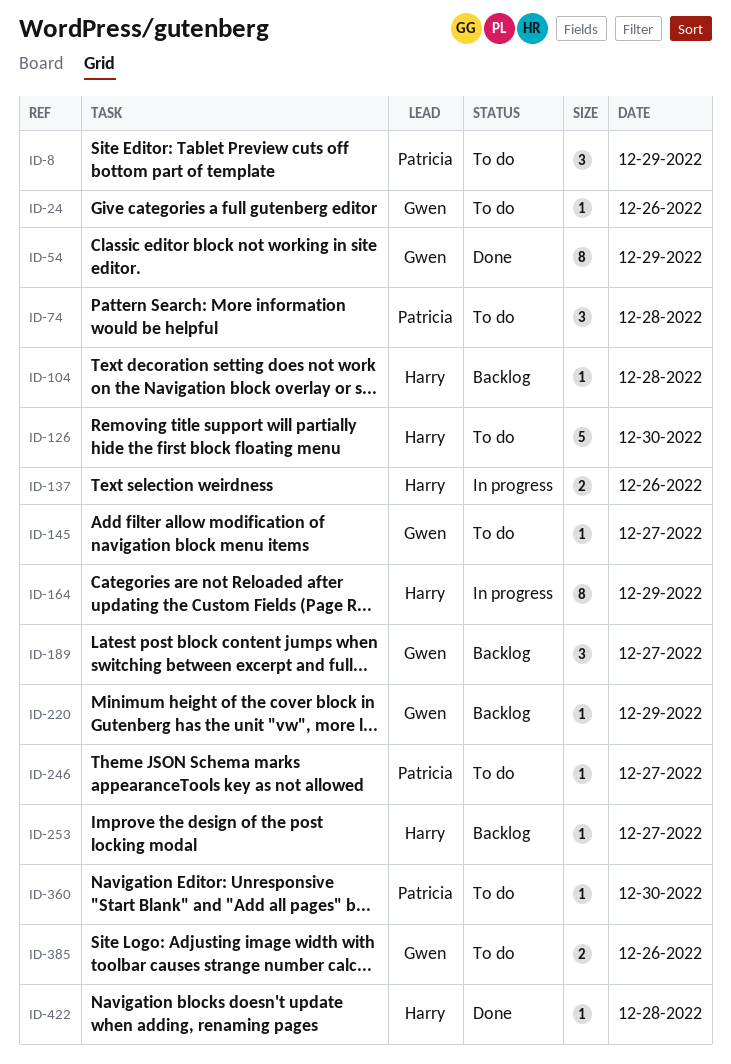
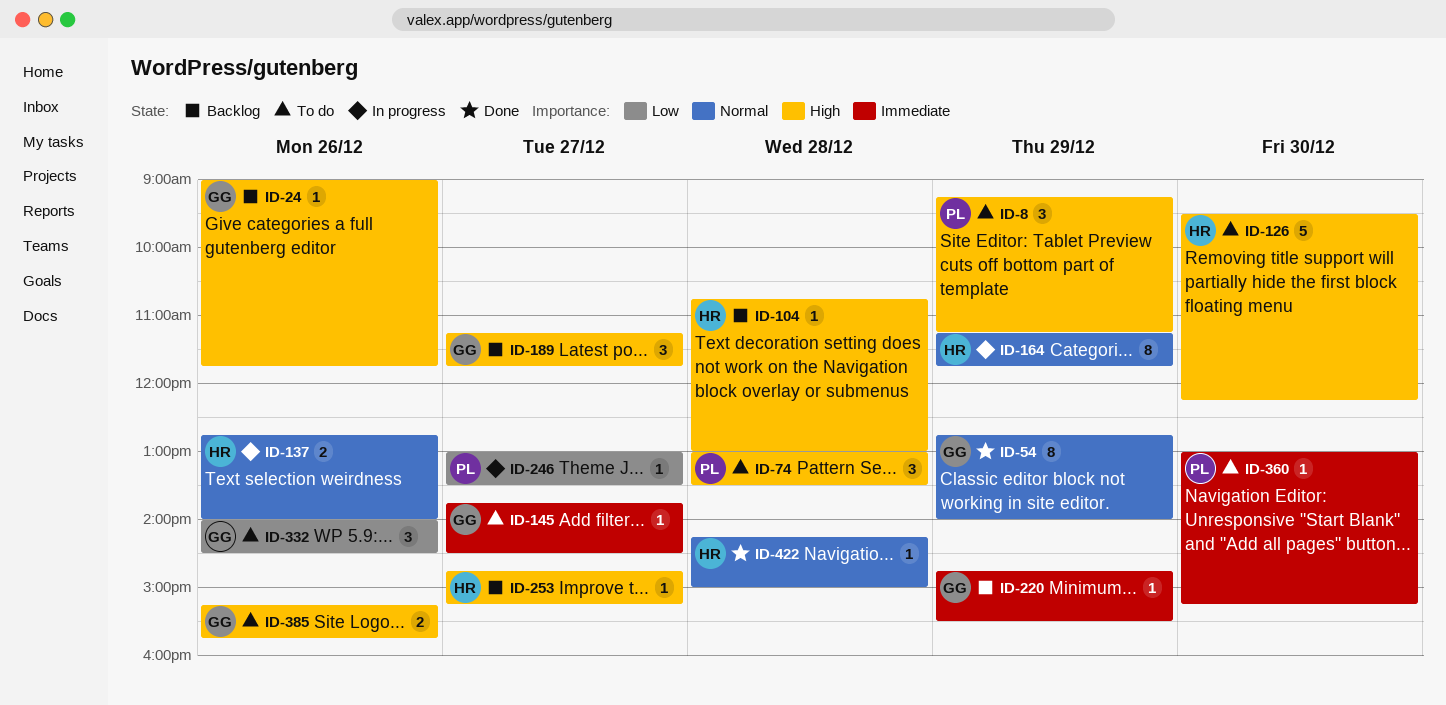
ID-24, status: To do -> Backlog
ID-246, status: To do -> In progress
ID-332: none -> present

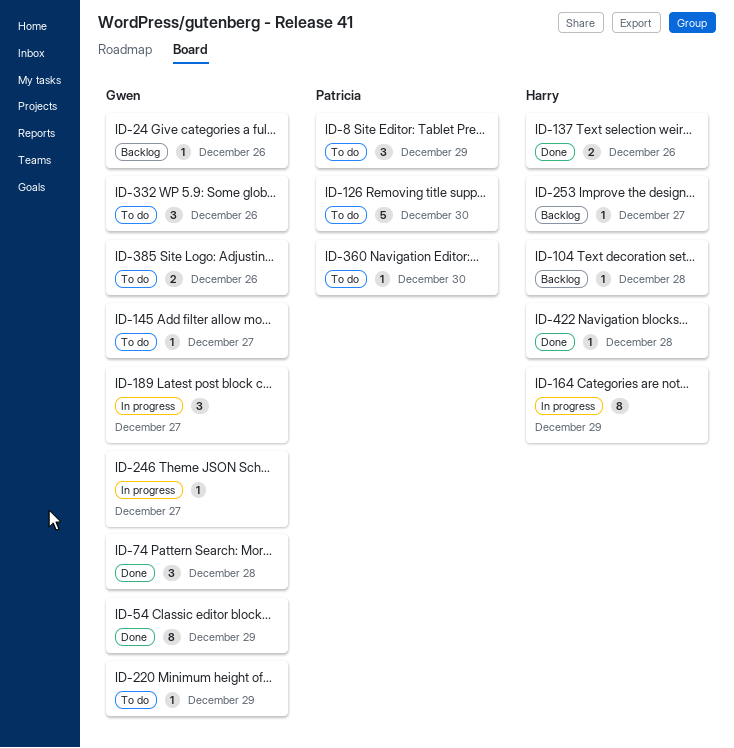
ID-74, status: To do -> Done
ID-74, owner: Patricia -> Gwen
ID-126, owner: Harry -> Patricia
ID-137, status: In progress -> Done
ID-189, status: Backlog -> In progress
ID-220, status: Backlog -> To do
ID-246, owner: Patricia -> Gwen

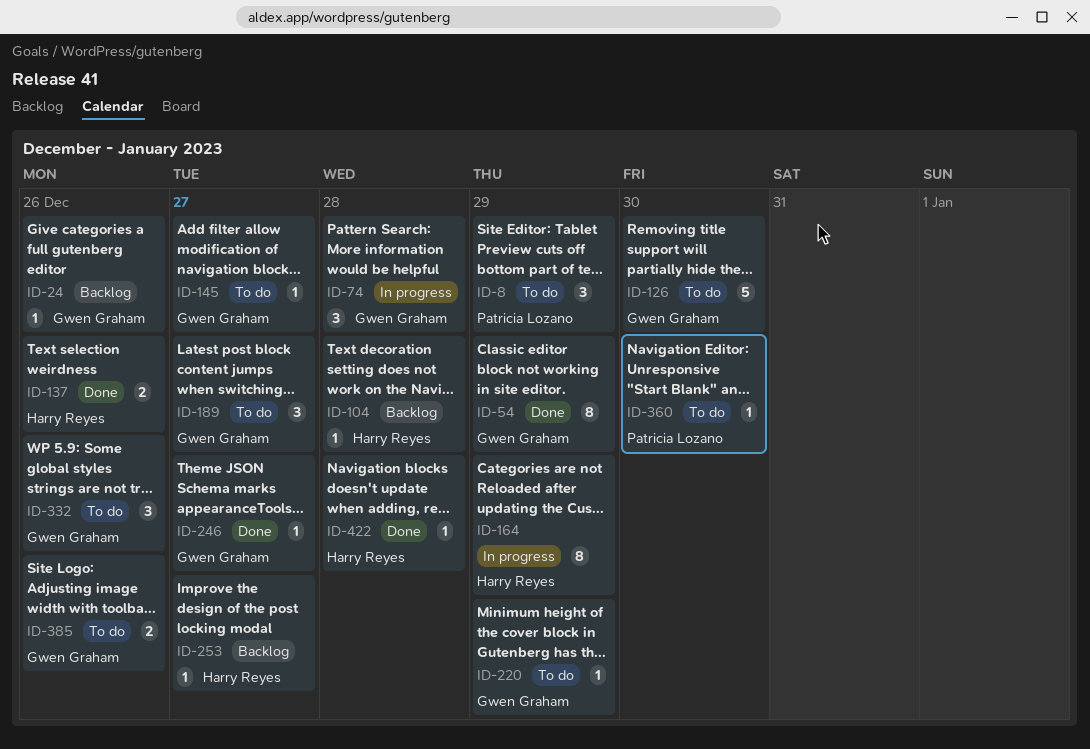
ID-74, status: Done -> In progress
ID-126, owner: Patricia Lozano -> Gwen Graham
ID-189, status: In progress -> To do
ID-246, status: In progress -> Done

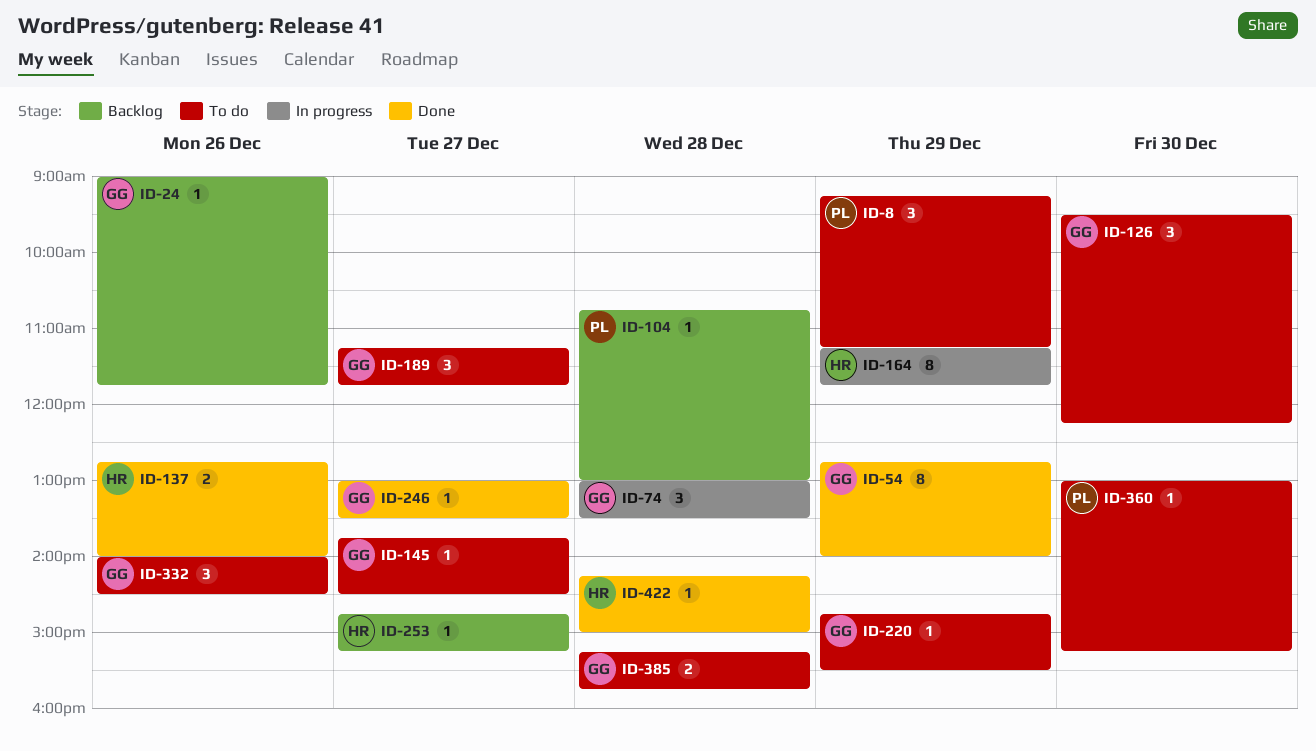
ID-104, owner: Harry Reyes -> Patricia Lozano
ID-126, estimate: 5 -> 3
ID-385, day: Dec 26 -> Dec 28

